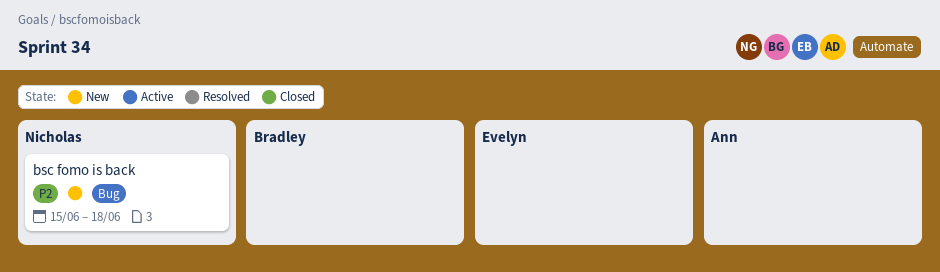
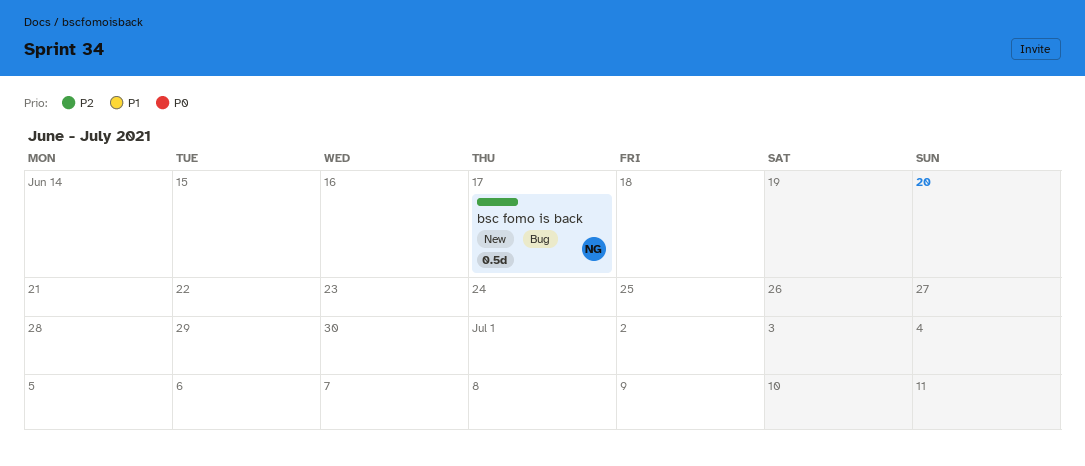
bsc fomo is back, due: Jun 18 -> Jun 17

